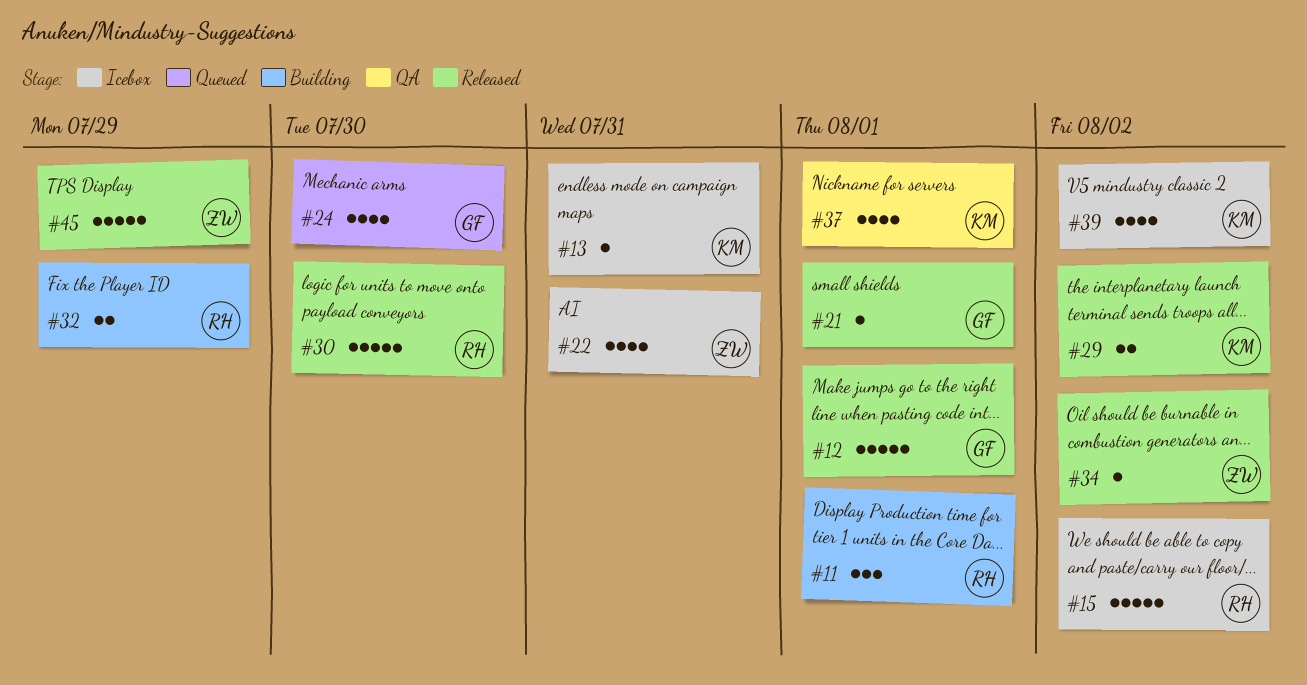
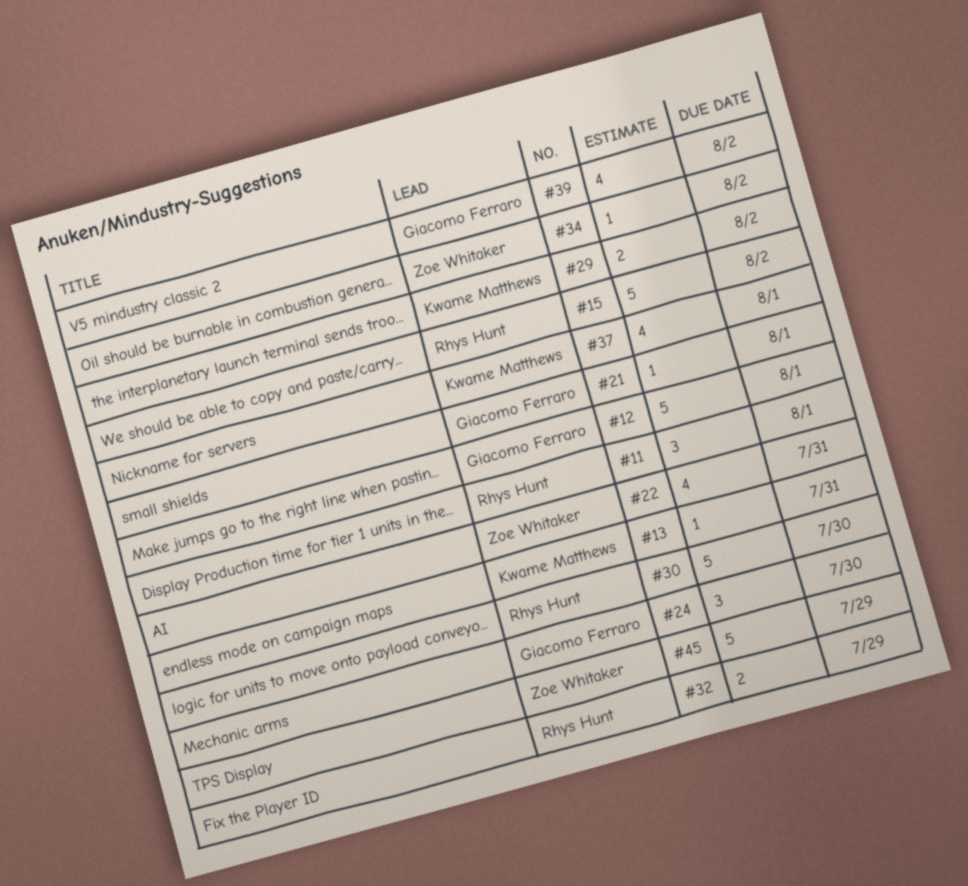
#24, estimate: 4 -> 3
#39, owner: Kwame Matthews -> Giacomo Ferraro

